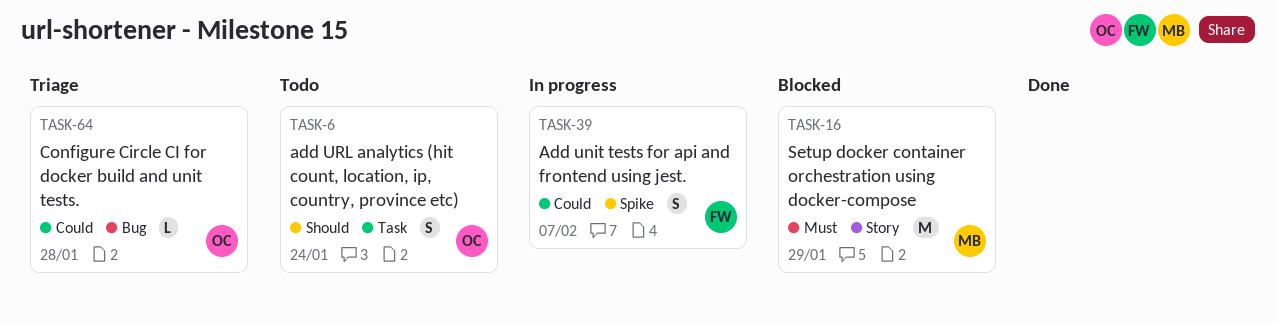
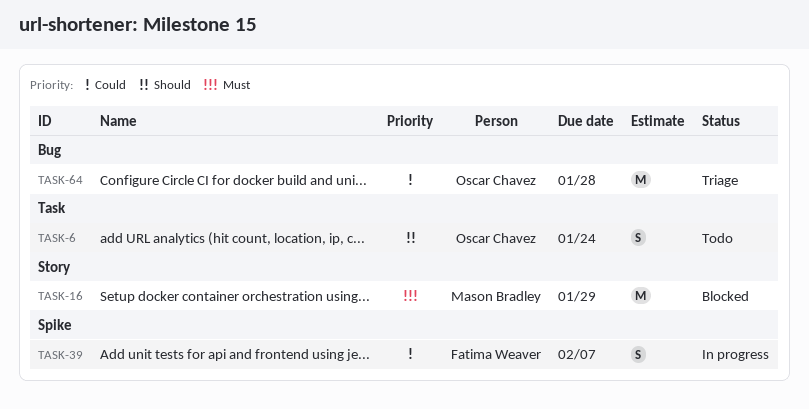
TASK-64, estimate: L -> M

